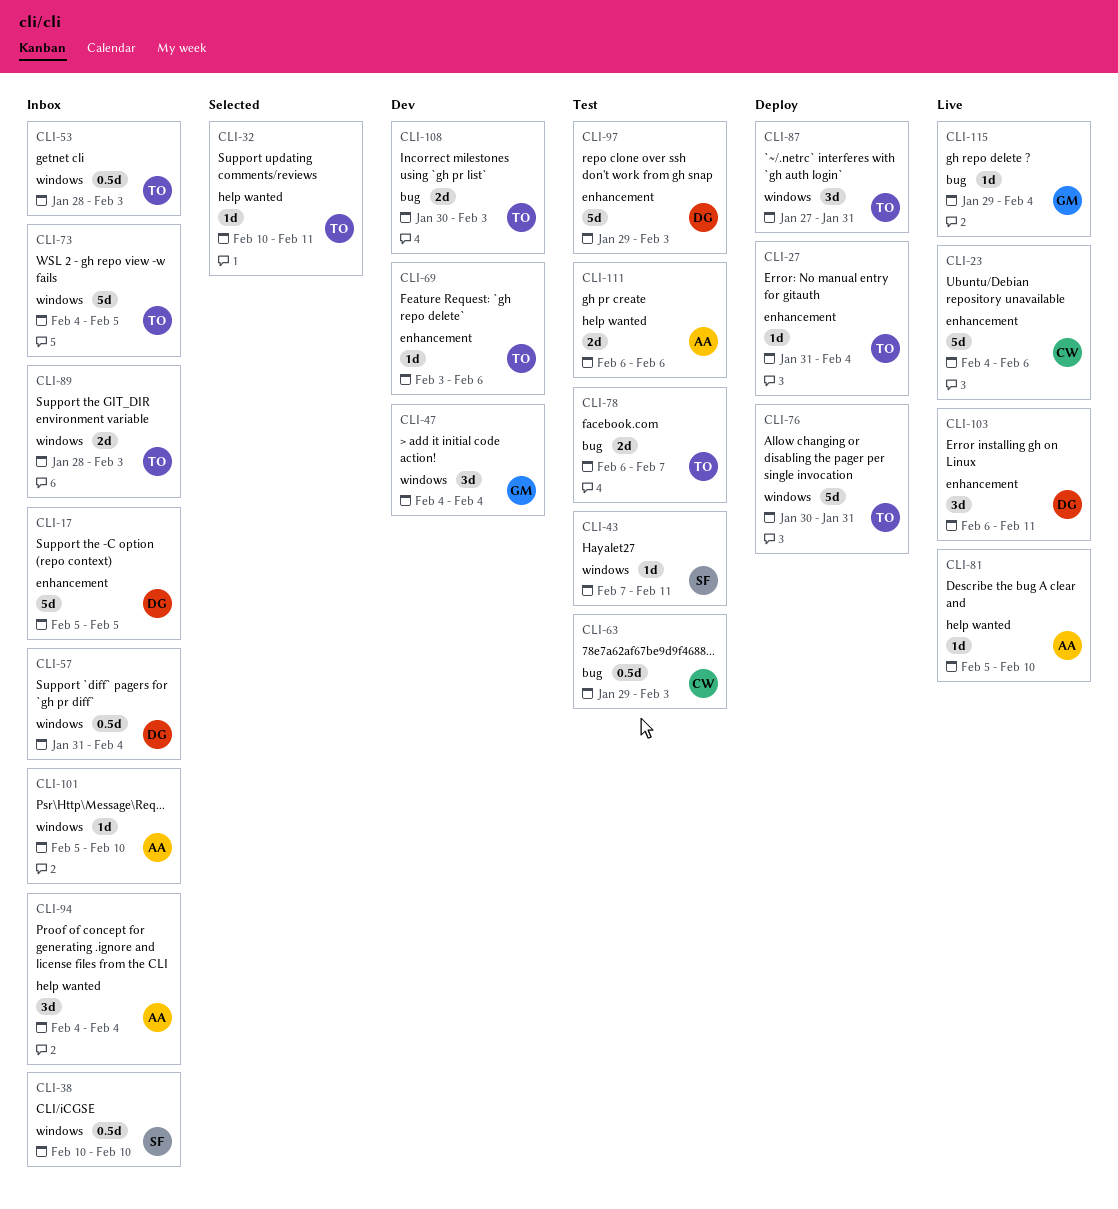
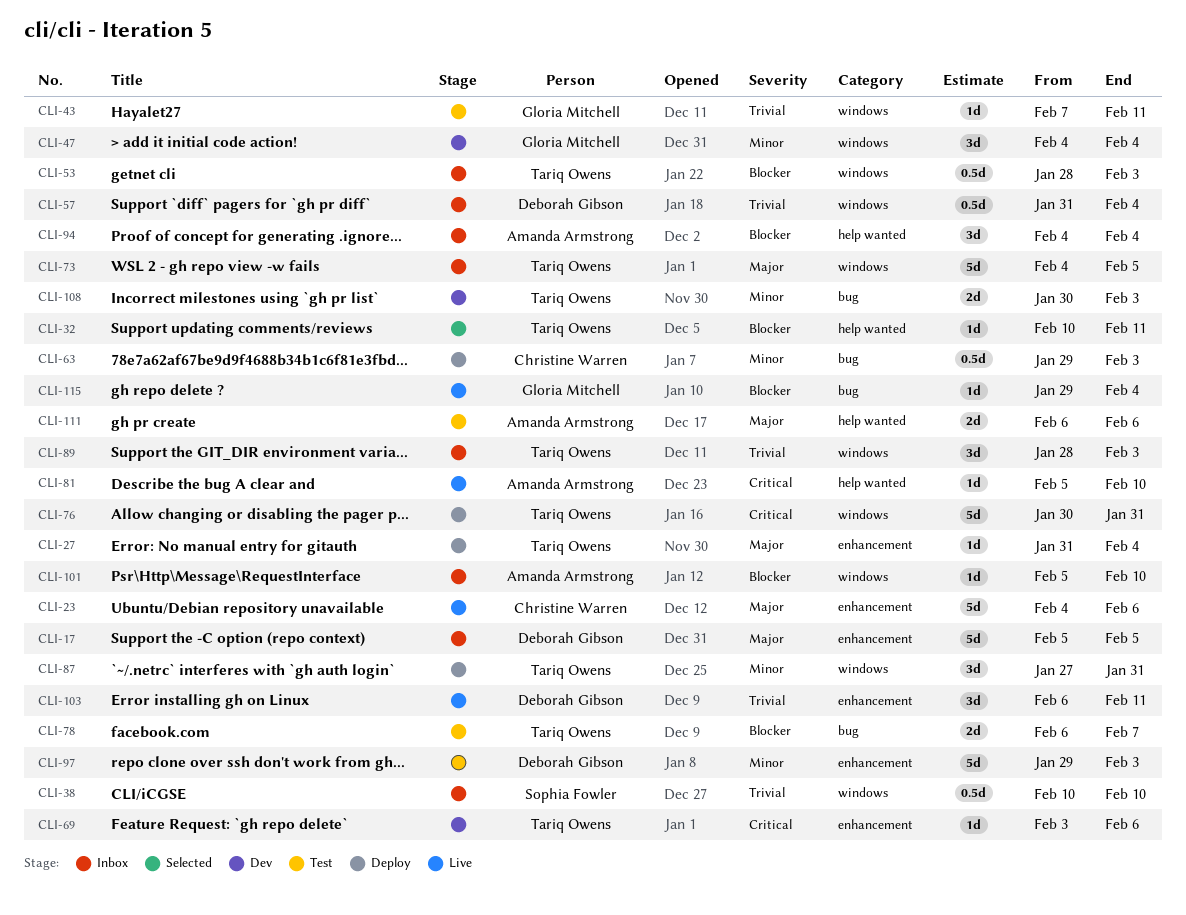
CLI-43, owner: Sophia Fowler -> Gloria Mitchell
CLI-63, status: Test -> Deploy
CLI-89, estimate: 2d -> 3d

